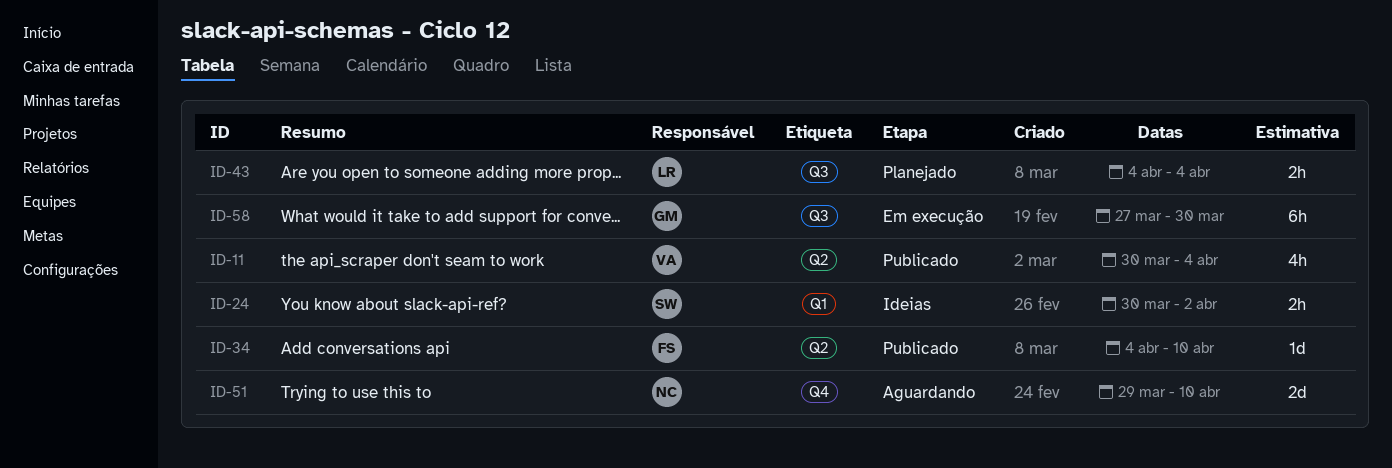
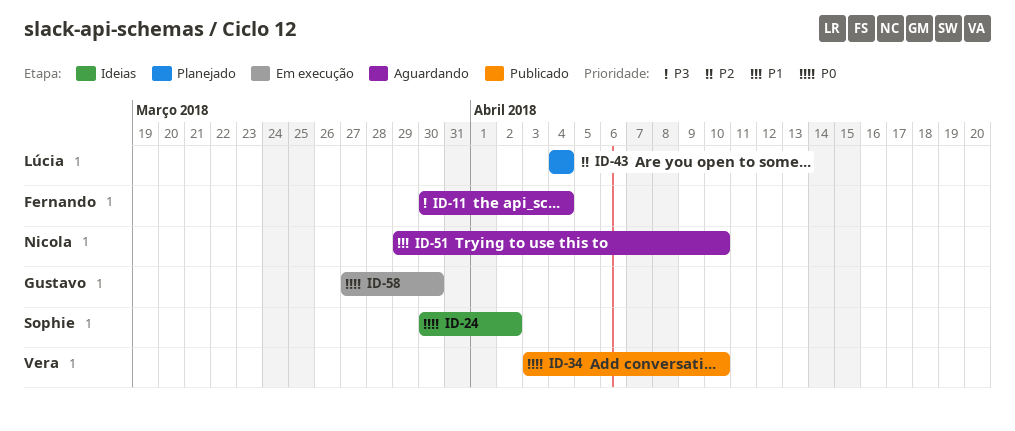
ID-11, status: Publicado -> Aguardando
ID-11, owner: Vera -> Fernando
ID-34, owner: Fernando -> Vera
ID-34, start: Apr 4 -> Apr 3

